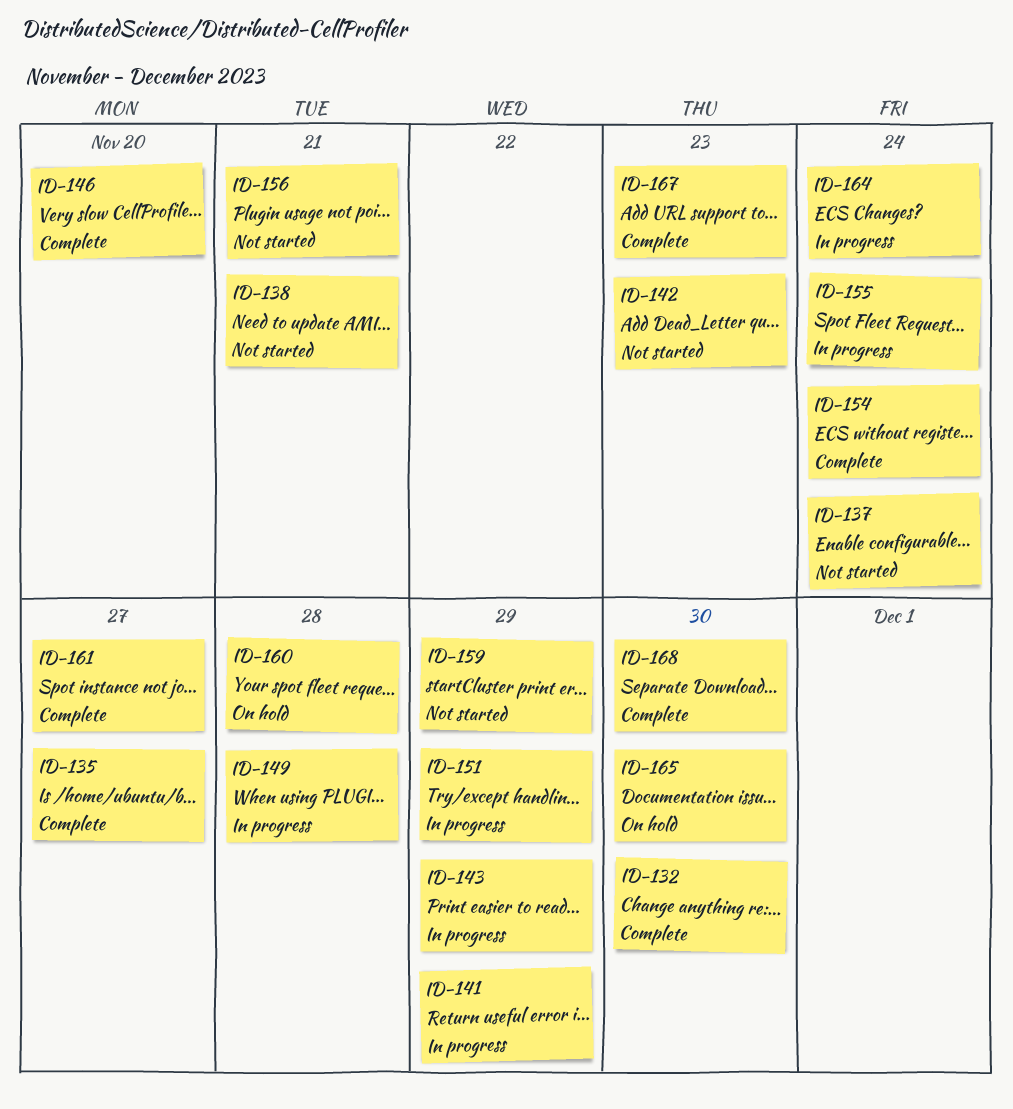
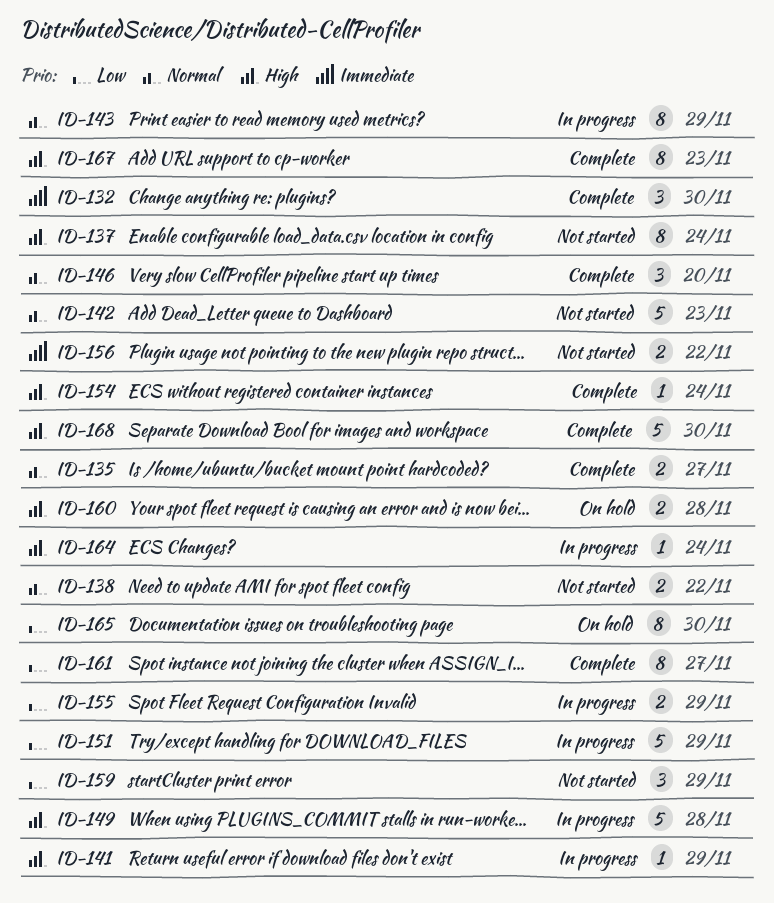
ID-138, due: Nov 21 -> Nov 22
ID-155, due: Nov 24 -> Nov 29
ID-156, due: Nov 21 -> Nov 22

